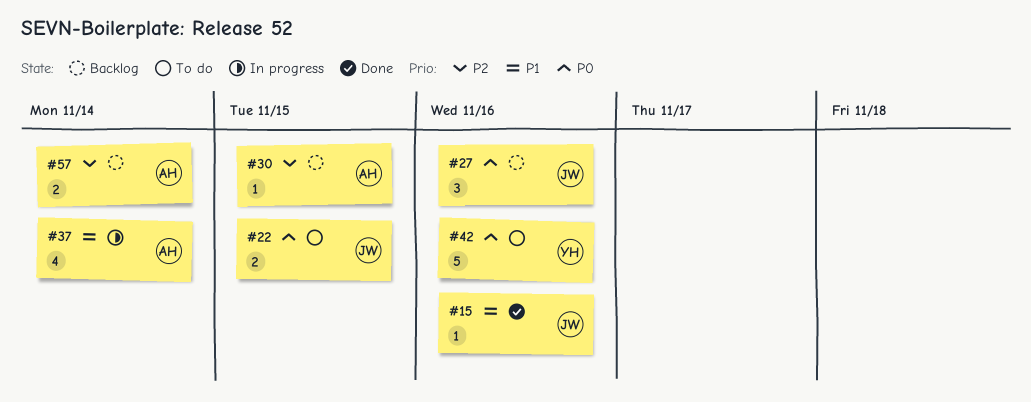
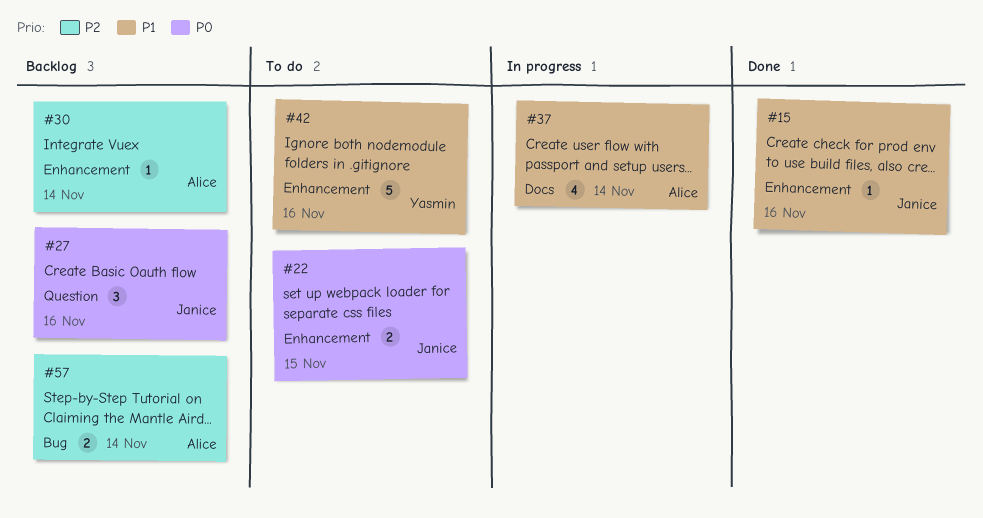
#30, due: Nov 15 -> Nov 14
#42, priority: P0 -> P1

